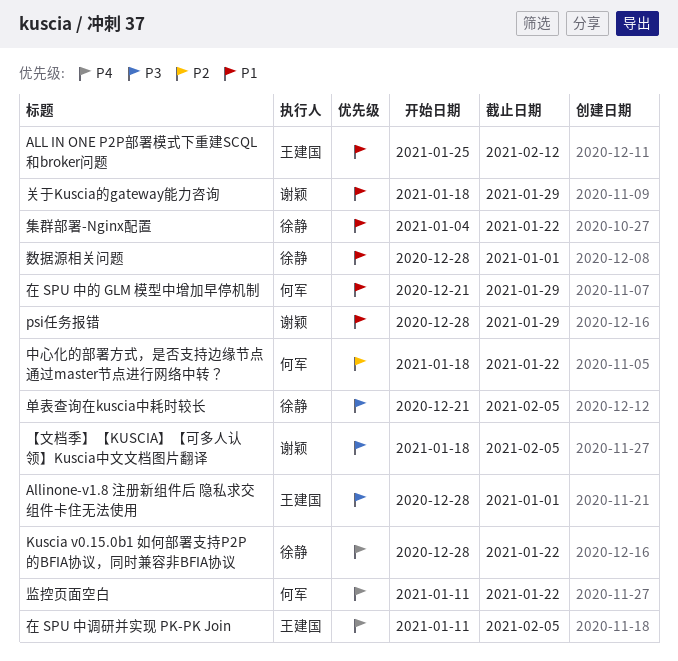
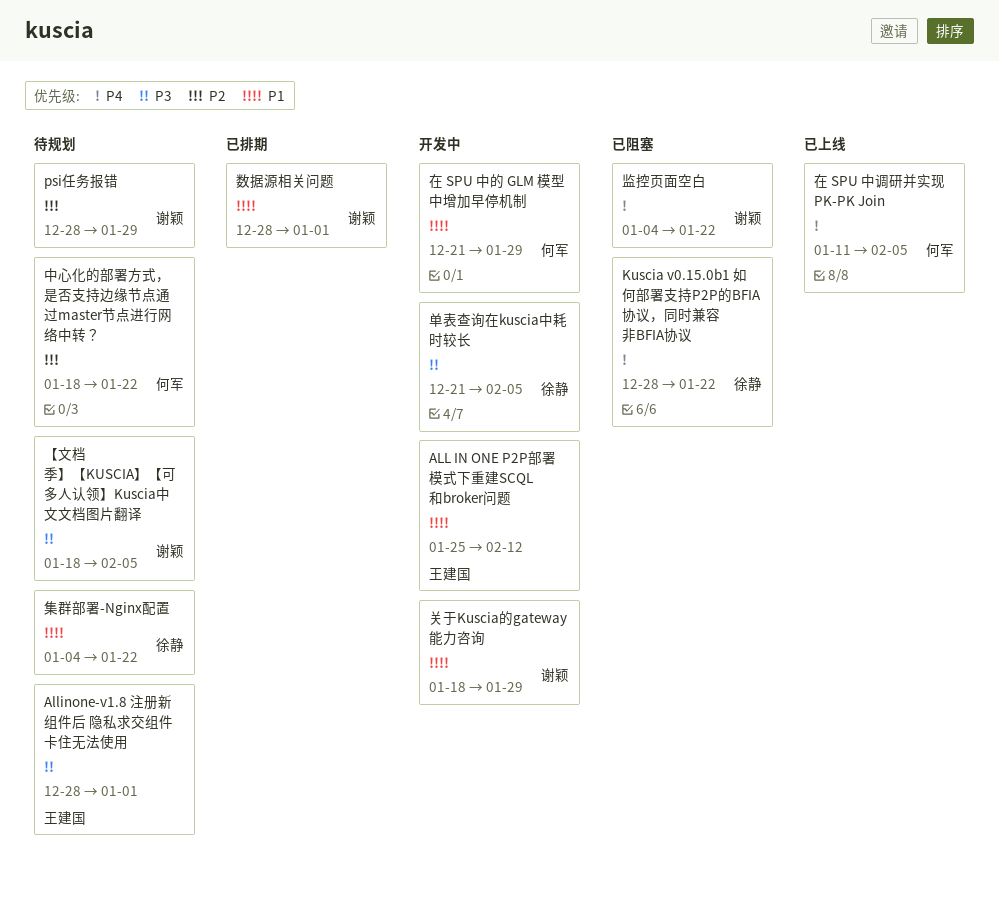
psi任务报错, priority: P1 -> P2
在 SPU 中调研并实现 PK-PK Join, owner: 王建国 -> 何军
数据源相关问题, owner: 徐静 -> 谢颖
监控页面空白, owner: 何军 -> 谢颖
监控页面空白, start: Jan 11 -> Jan 4

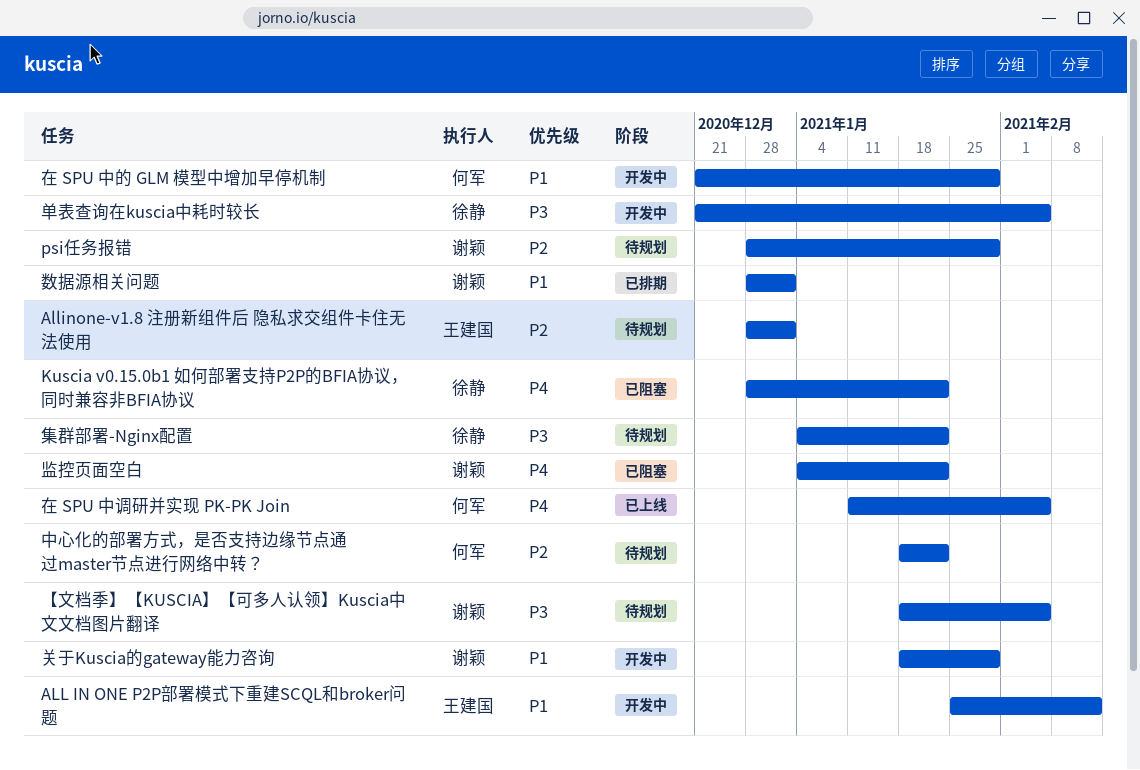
Allinone-v1.8 注册新组件后 隐私求交组件卡住无法使用, priority: P3 -> P2
集群部署-Nginx配置, priority: P1 -> P3

